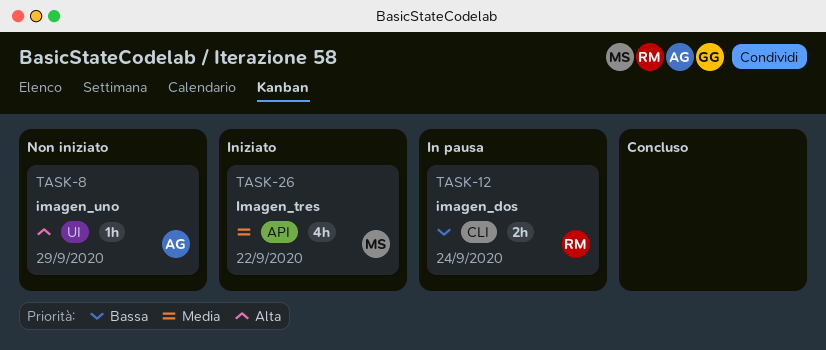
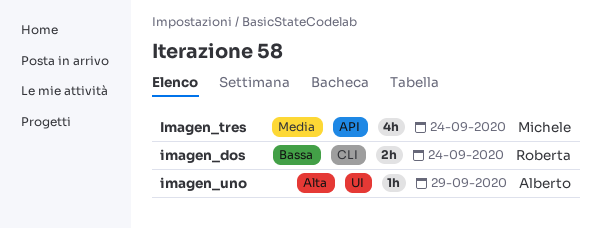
Imagen_tres, due: Sep 22 -> Sep 24

